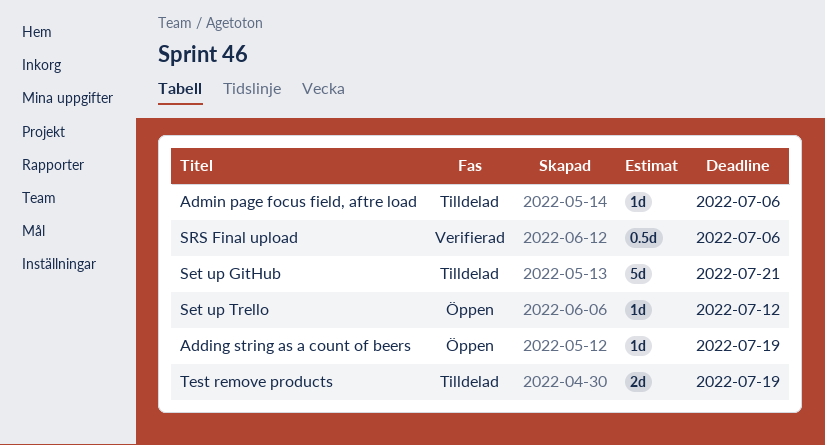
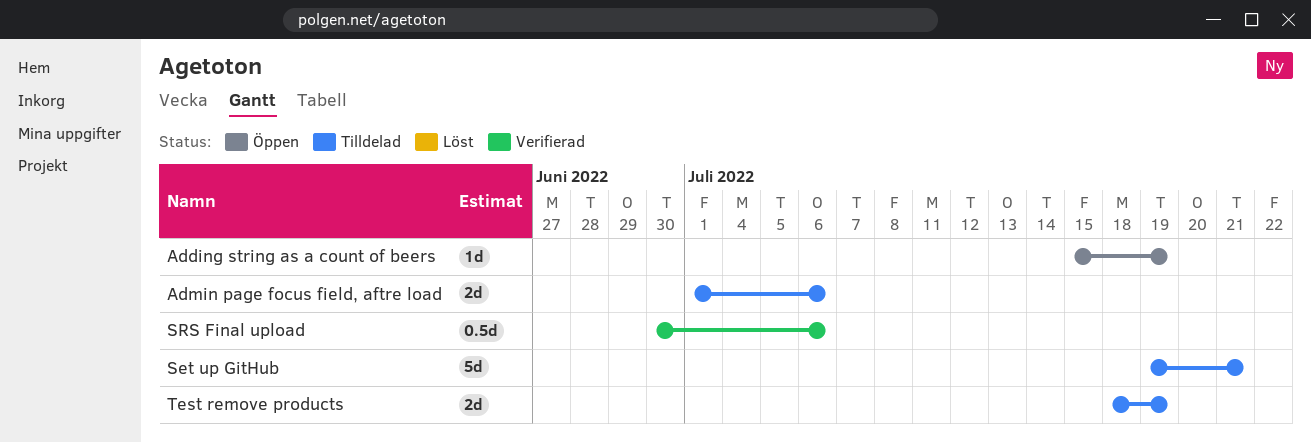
Admin page focus field, aftre load, estimate: 1d -> 2d
Set up Trello: present -> none

